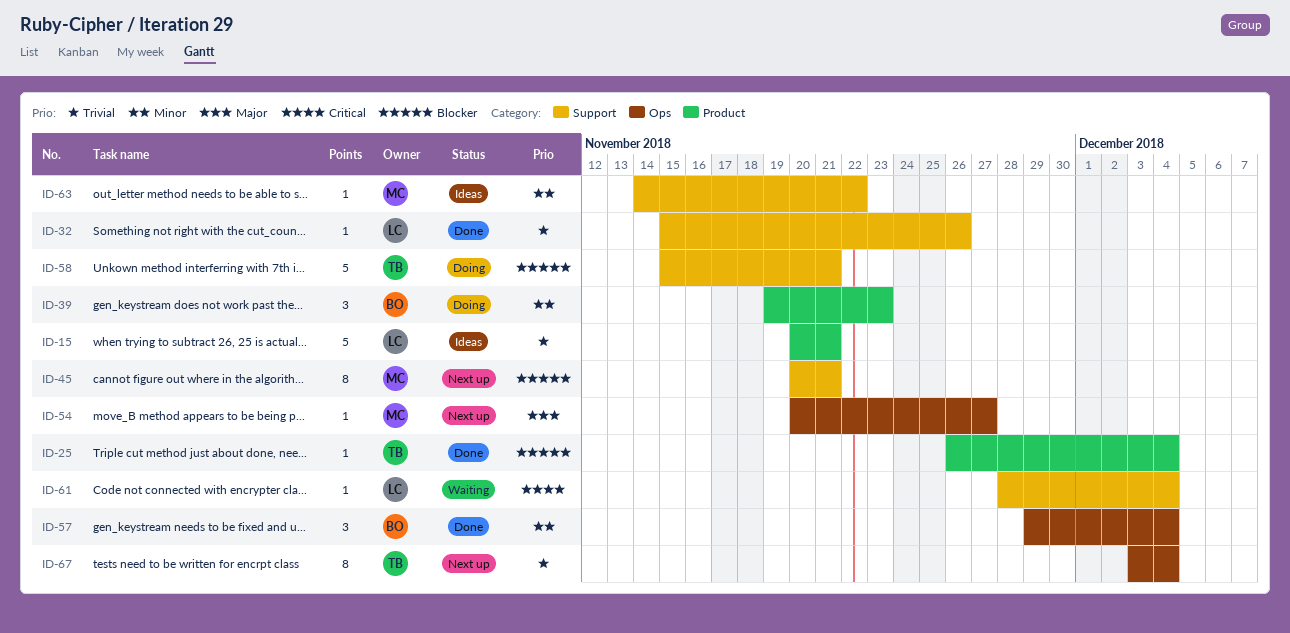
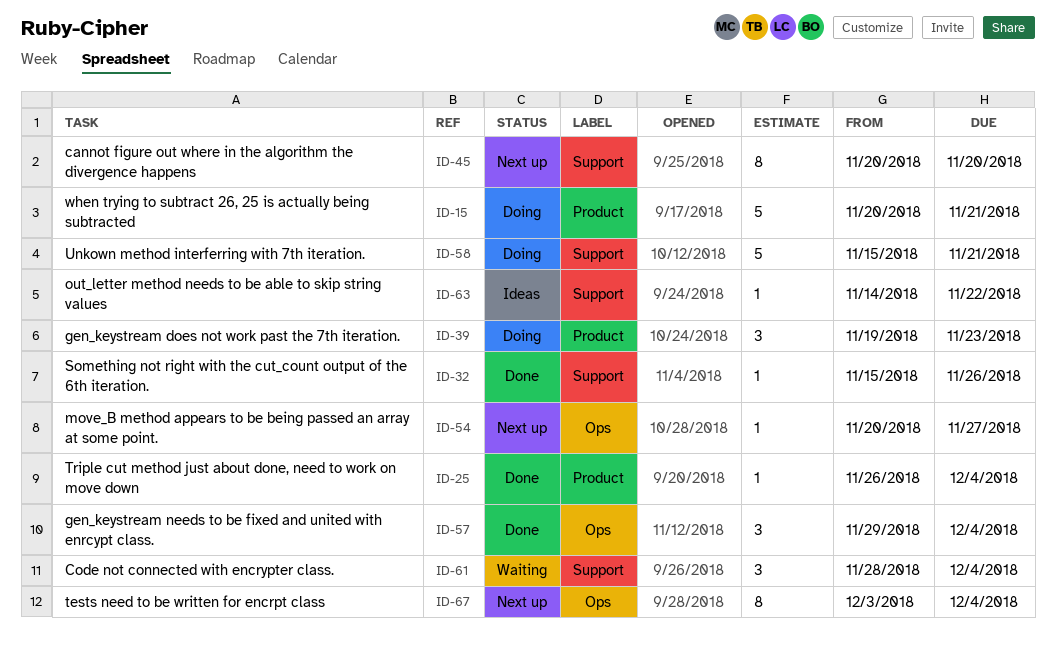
ID-15, status: Ideas -> Doing
ID-45, due: Nov 21 -> Nov 20
ID-61, estimate: 1 -> 3

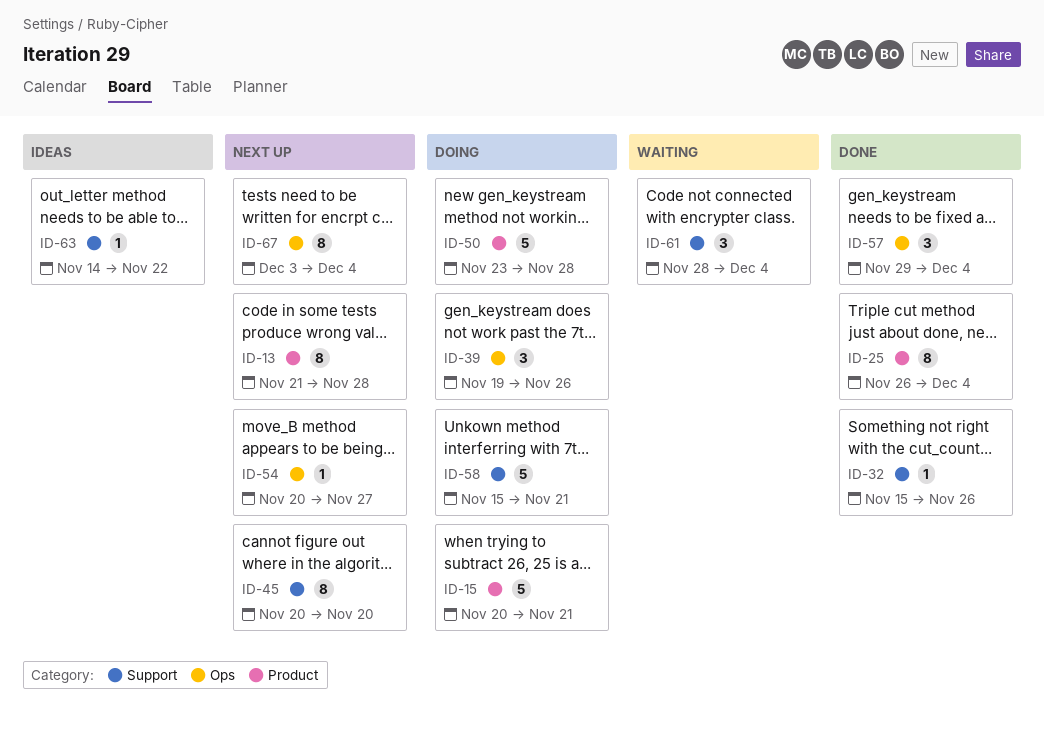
ID-13: none -> present
ID-25, estimate: 1 -> 8
ID-39, label: Product -> Ops
ID-39, due: Nov 23 -> Nov 26
ID-50: none -> present

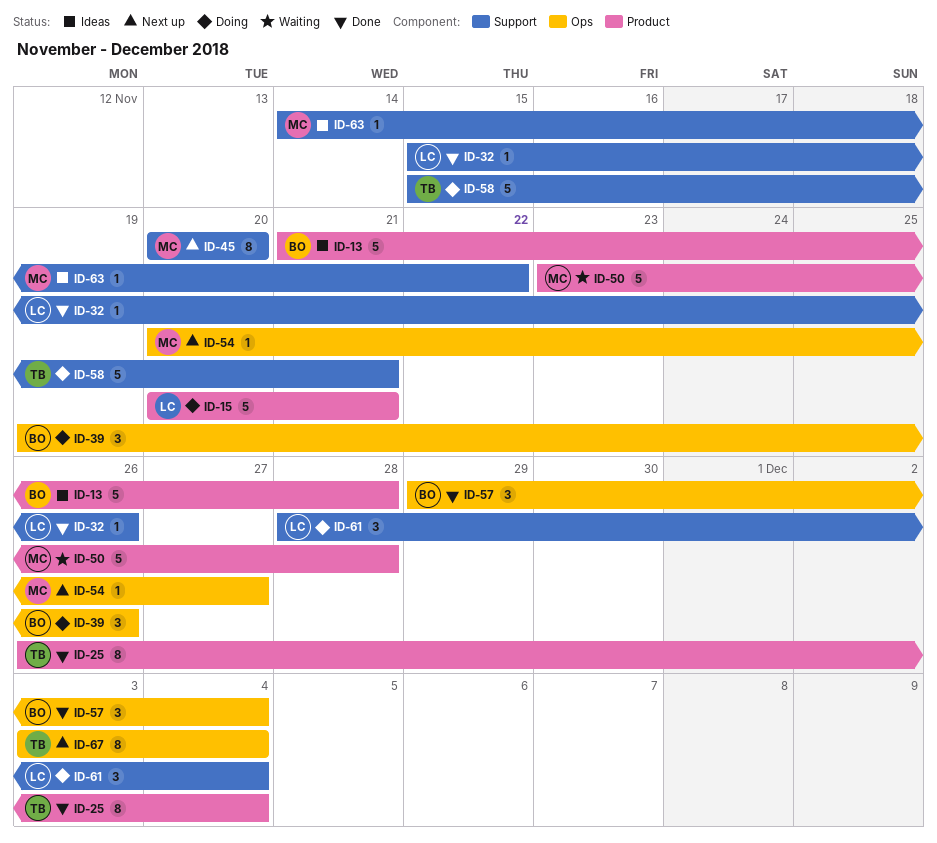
ID-13, status: Next up -> Ideas
ID-13, estimate: 8 -> 5
ID-50, status: Doing -> Waiting
ID-61, status: Waiting -> Doing

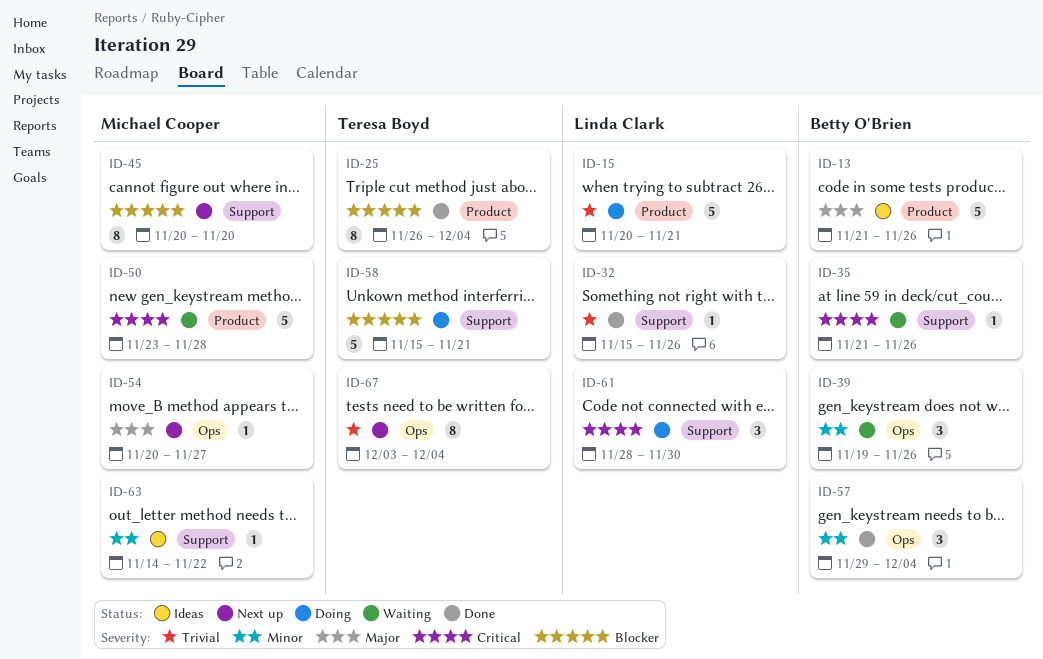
ID-13, due: Nov 28 -> Nov 26
ID-35: none -> present
ID-39, status: Doing -> Waiting
ID-61, due: Dec 4 -> Nov 30

